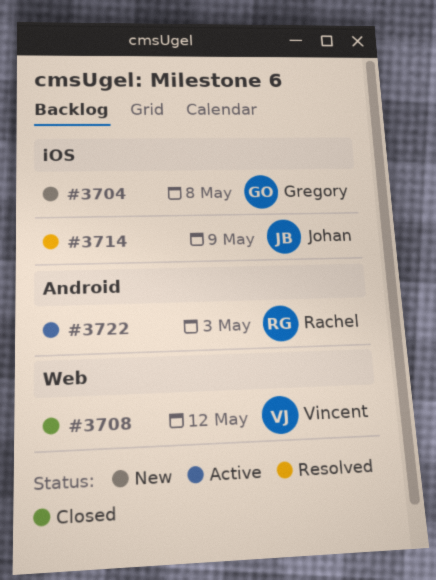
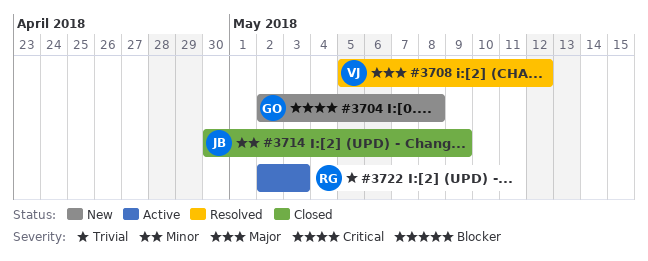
#3708, status: Closed -> Resolved
#3714, status: Resolved -> Closed

